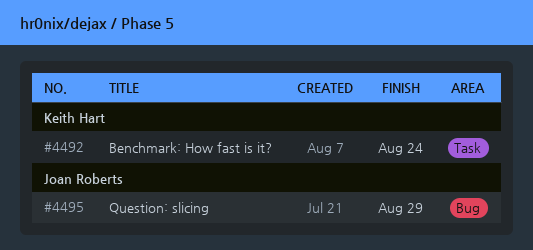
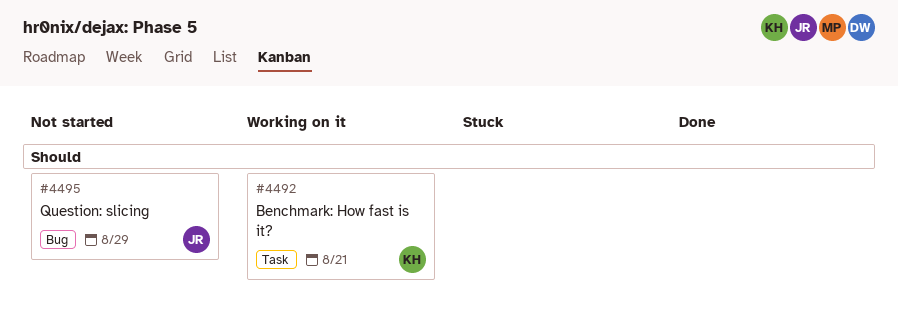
#4492, due: Aug 24 -> Aug 21

